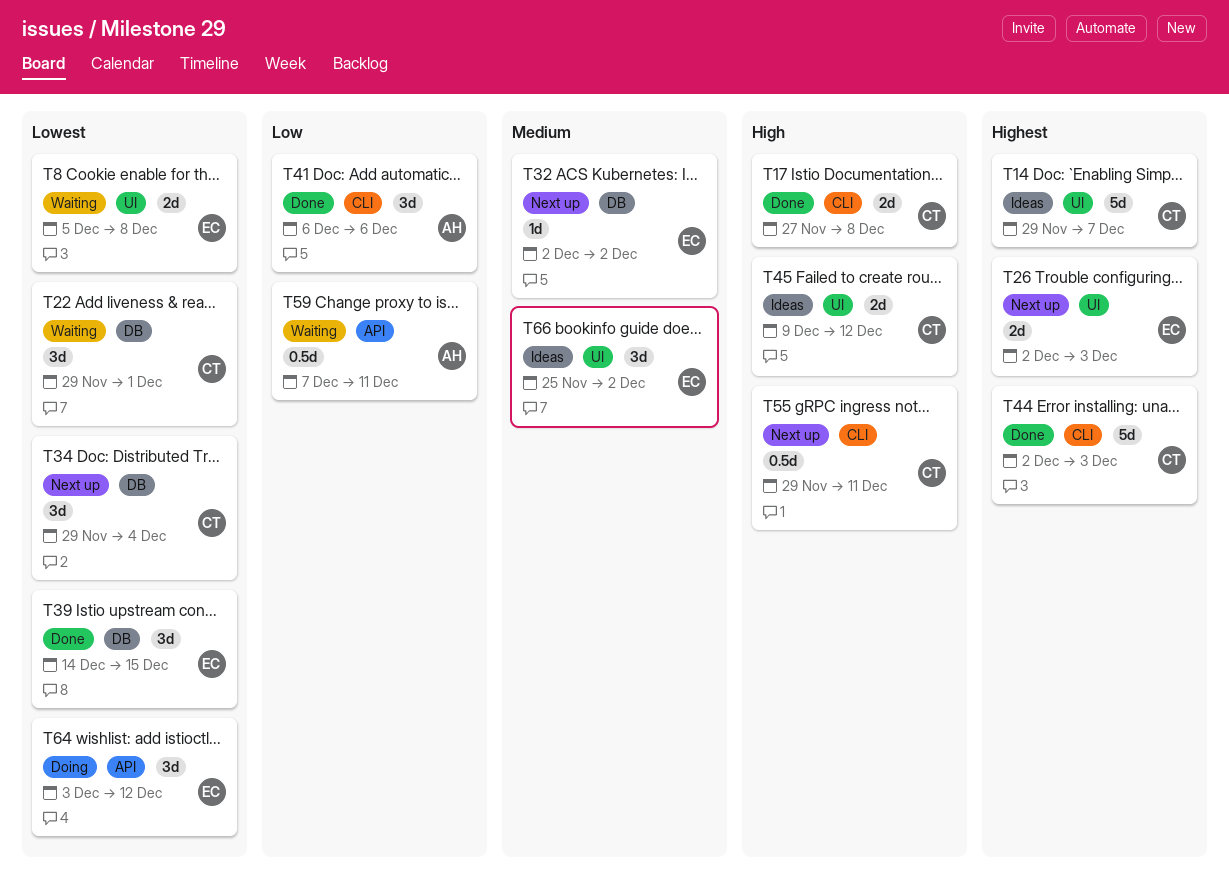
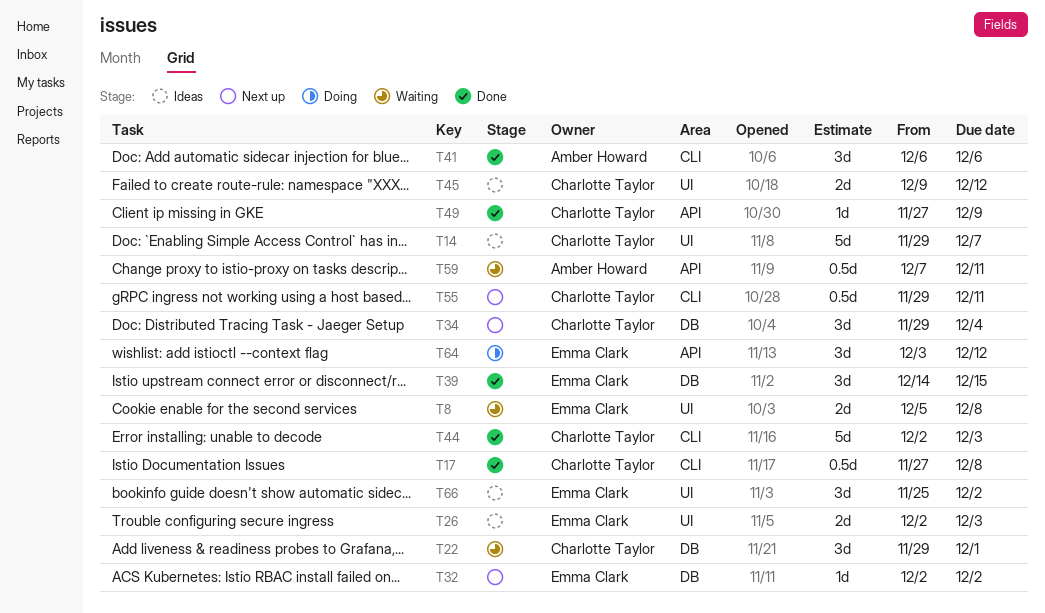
T17, estimate: 2d -> 0.5d
T26, status: Next up -> Ideas
T49: none -> present

